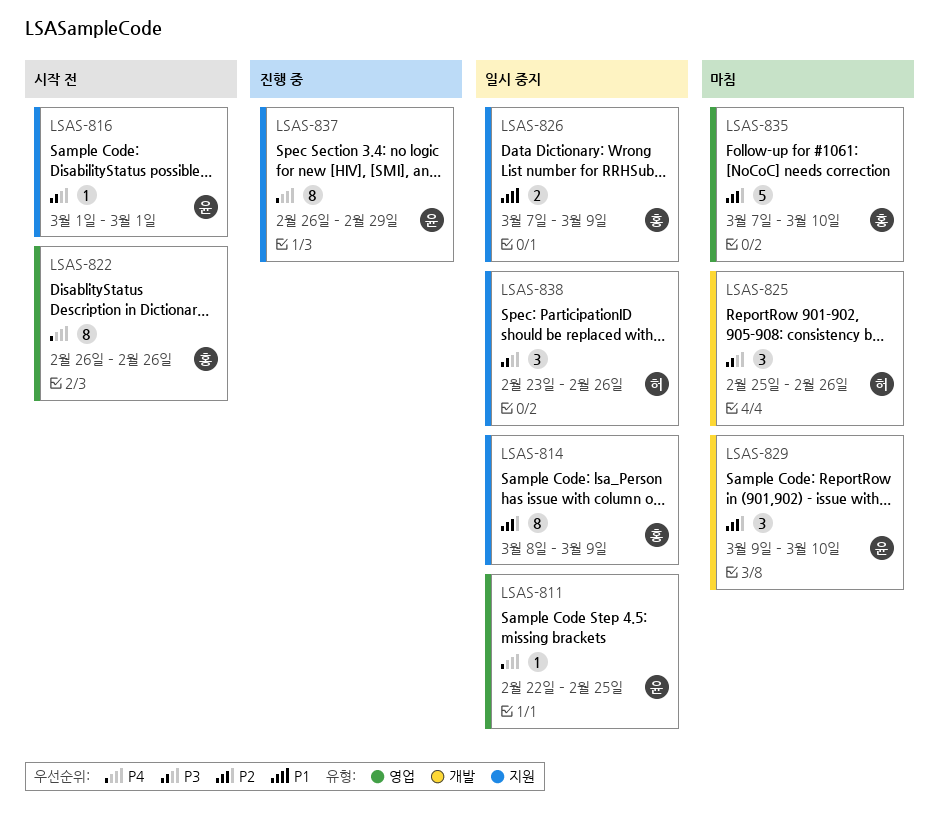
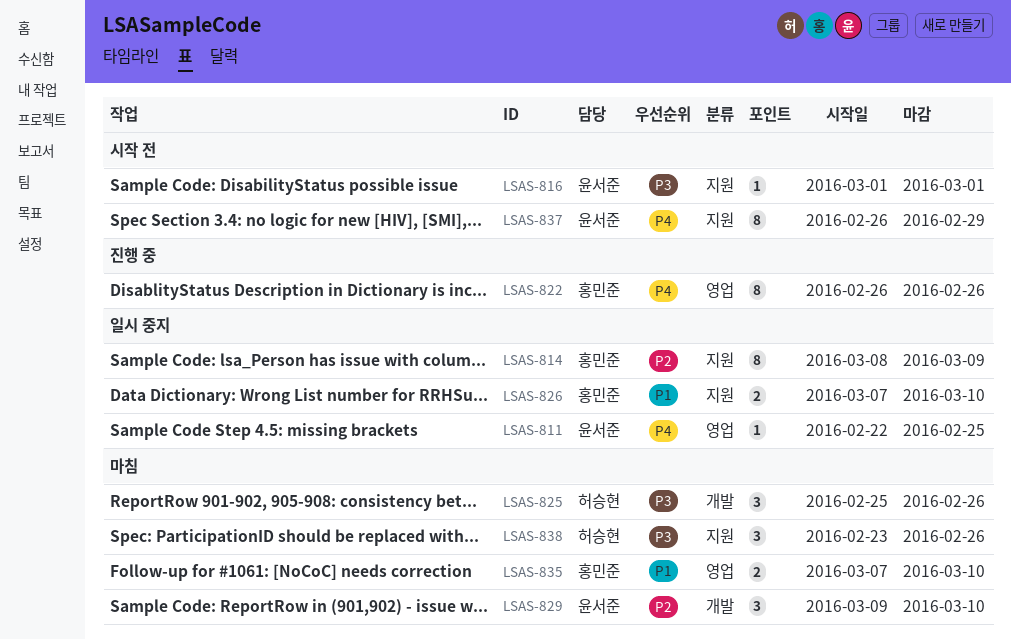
LSAS-822, status: 시작 전 -> 진행 중
LSAS-826, due: Mar 9 -> Mar 10
LSAS-835, priority: P2 -> P1
LSAS-835, estimate: 5 -> 2
LSAS-837, status: 진행 중 -> 시작 전
LSAS-838, status: 일시 중지 -> 마침

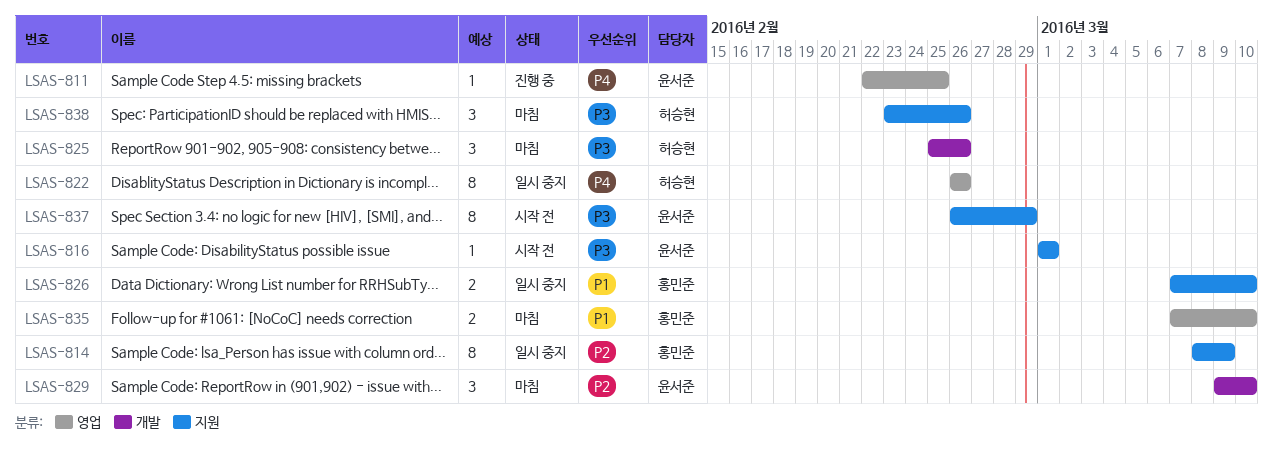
LSAS-811, status: 일시 중지 -> 진행 중
LSAS-822, status: 진행 중 -> 일시 중지
LSAS-822, owner: 홍민준 -> 허승현
LSAS-837, priority: P4 -> P3

